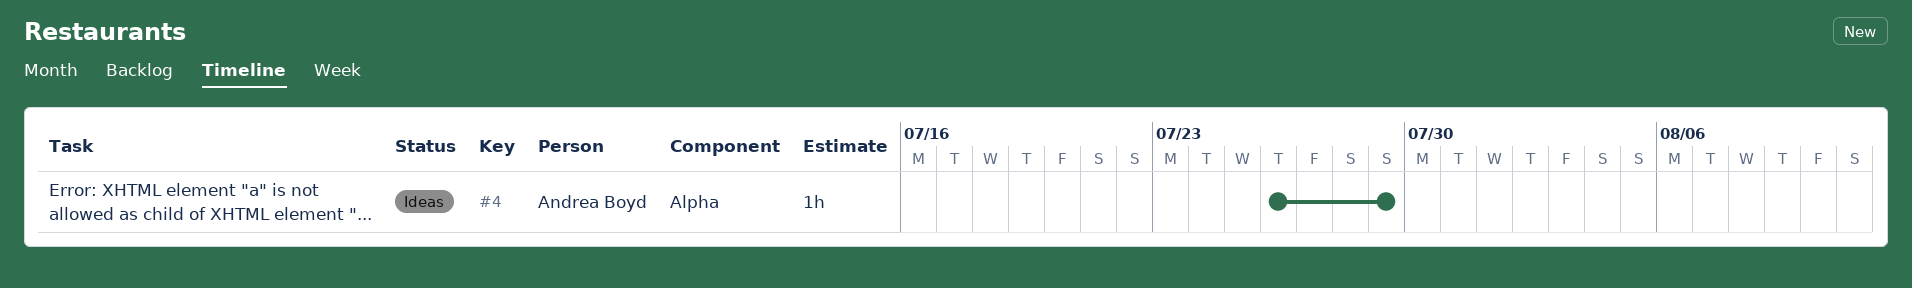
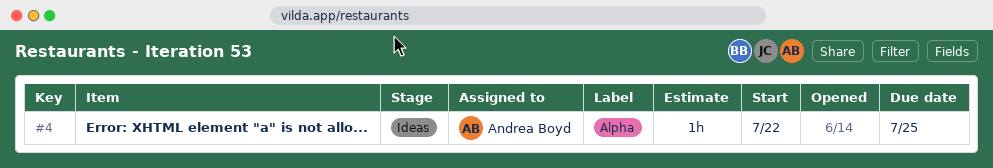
#4, start: Jul 26 -> Jul 22
#4, due: Jul 29 -> Jul 25

